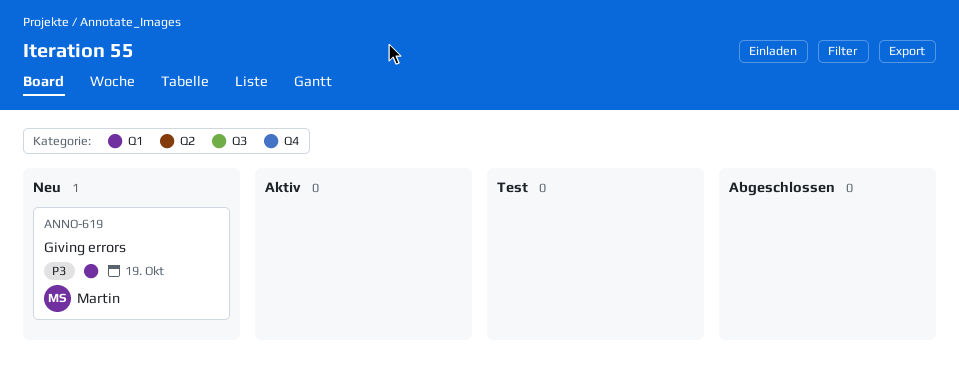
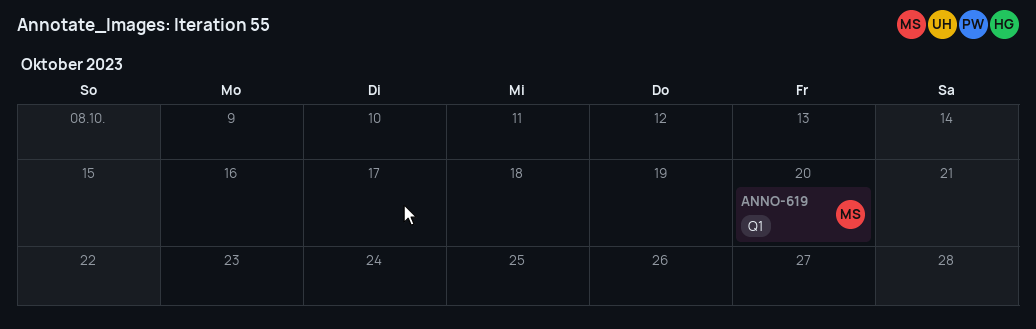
ANNO-619, due: Oct 19 -> Oct 20

